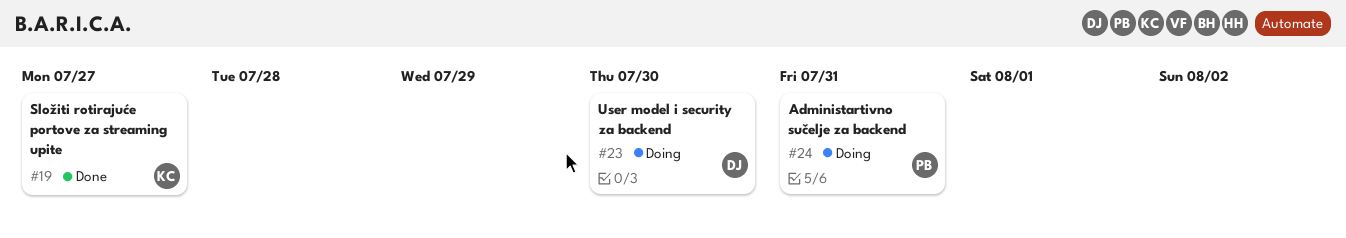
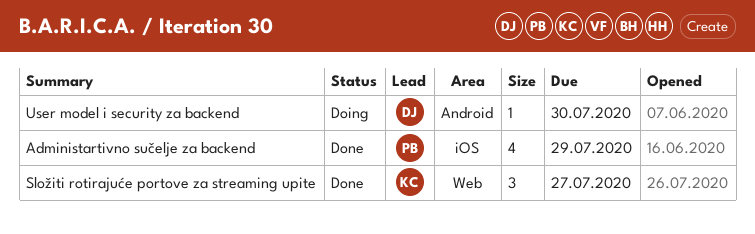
Administartivno sučelje za backend, status: Doing -> Done
Administartivno sučelje za backend, due: Jul 31 -> Jul 29

